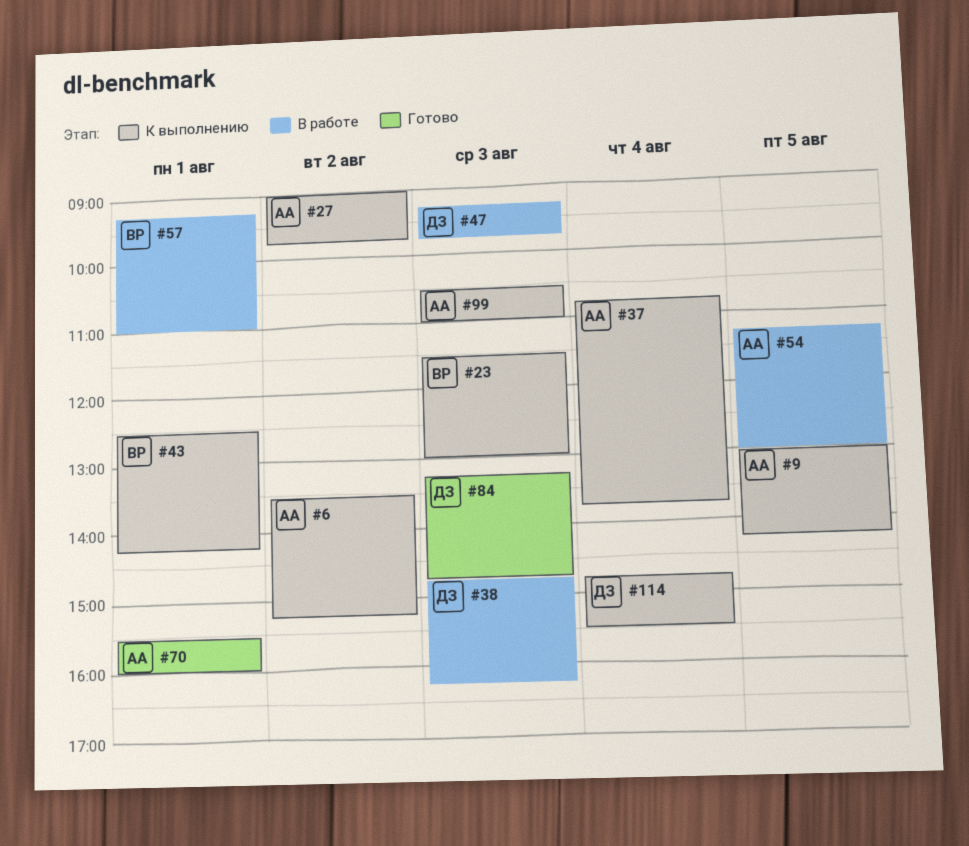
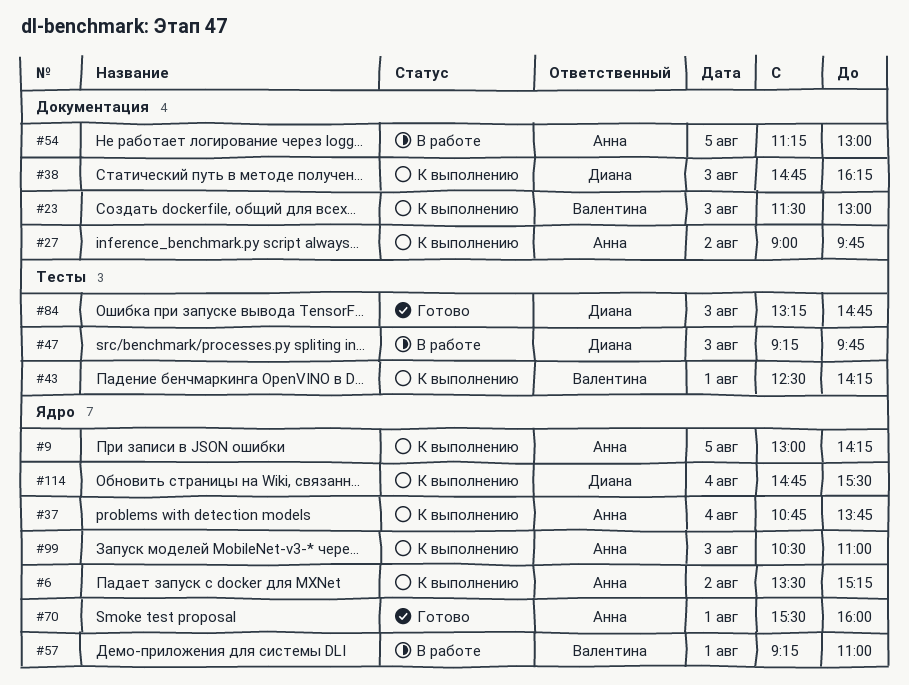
#38, status: В работе -> К выполнению

